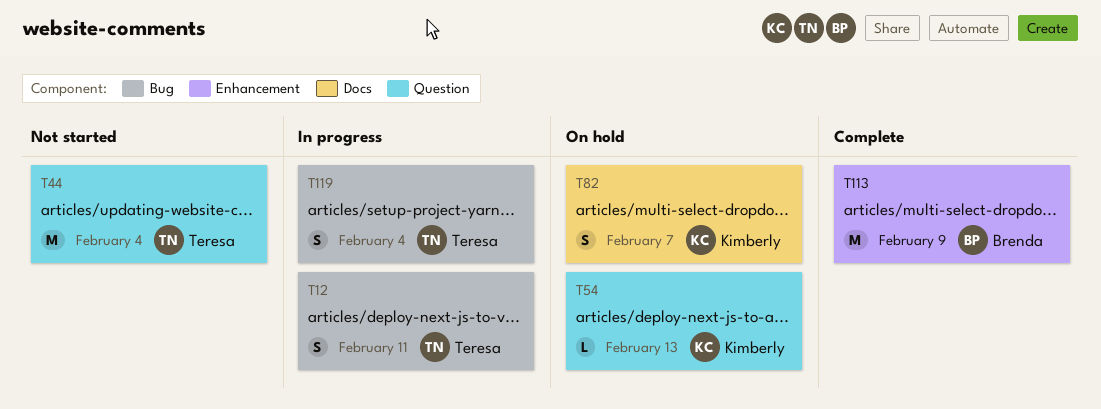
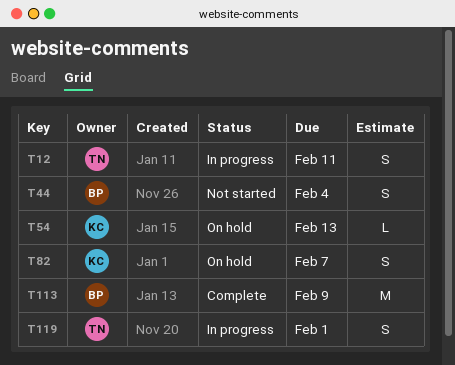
T44, owner: Teresa -> Brenda
T44, estimate: M -> S
T119, due: Feb 4 -> Feb 1

